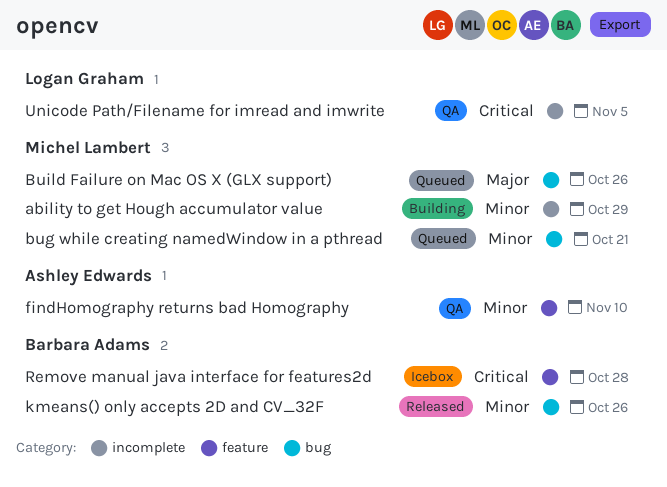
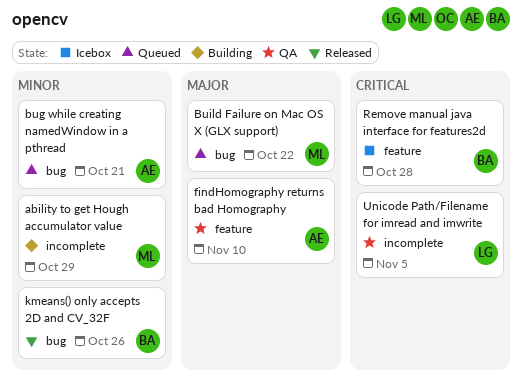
bug while creating namedWindow in a pthread, owner: Michel Lambert -> Ashley Edwards
Build Failure on Mac OS X (GLX support), due: Oct 26 -> Oct 22
findHomography returns bad Homography, priority: Minor -> Major

